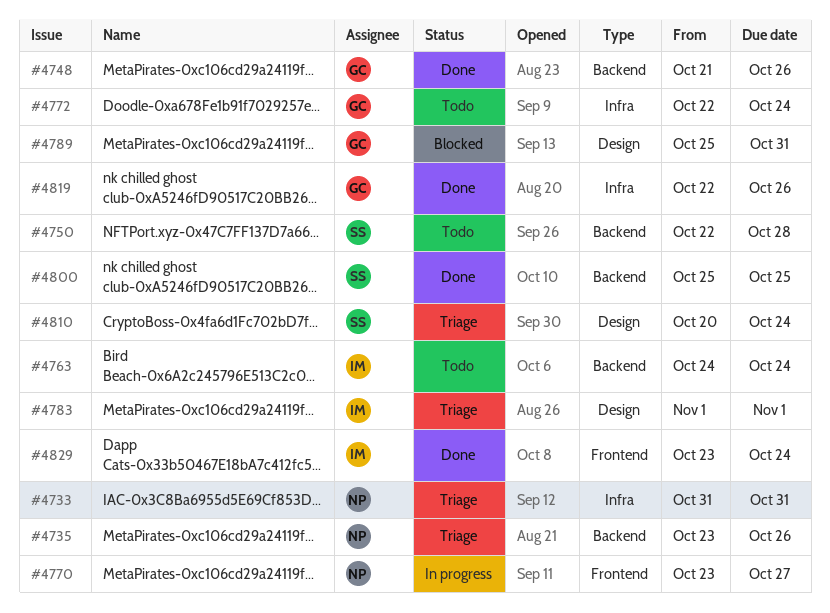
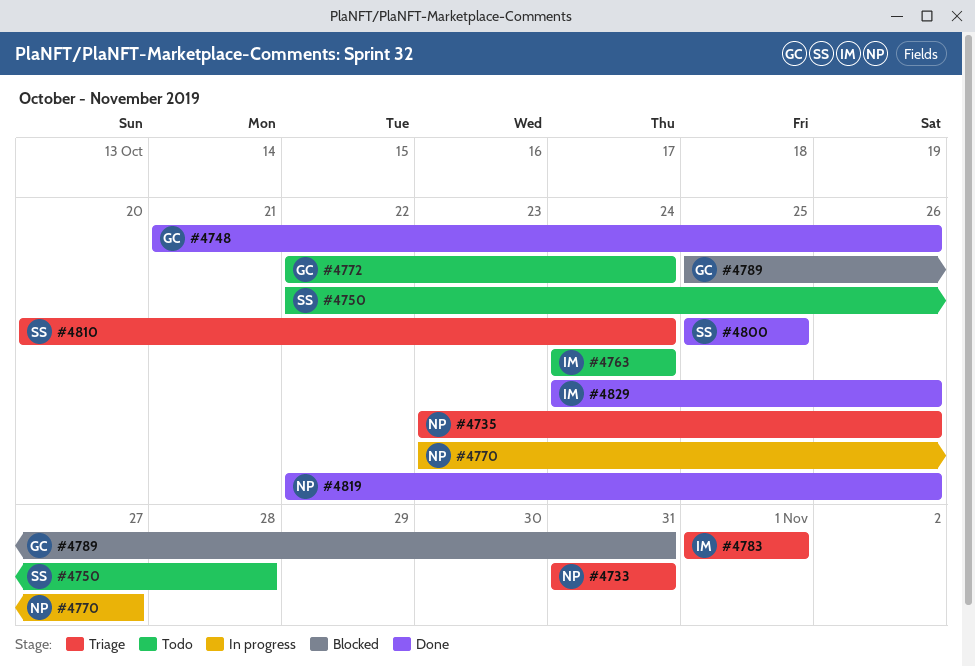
#4819, owner: GC -> NP
#4829, start: Oct 23 -> Oct 24
#4829, due: Oct 24 -> Oct 26

